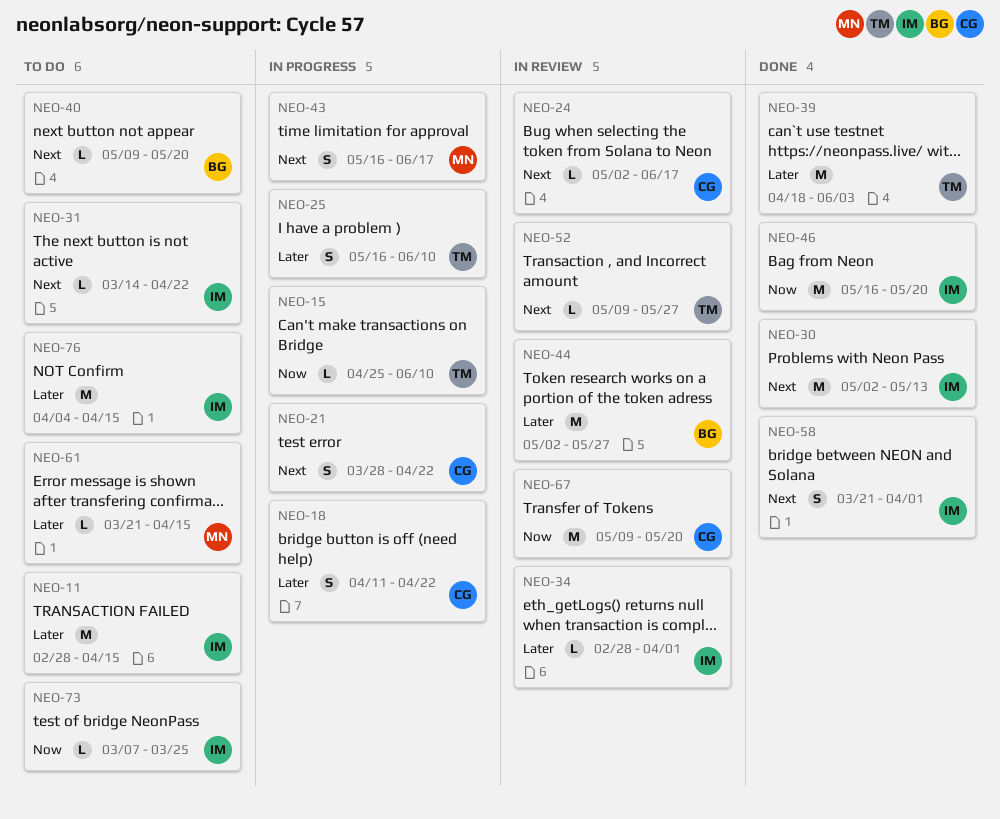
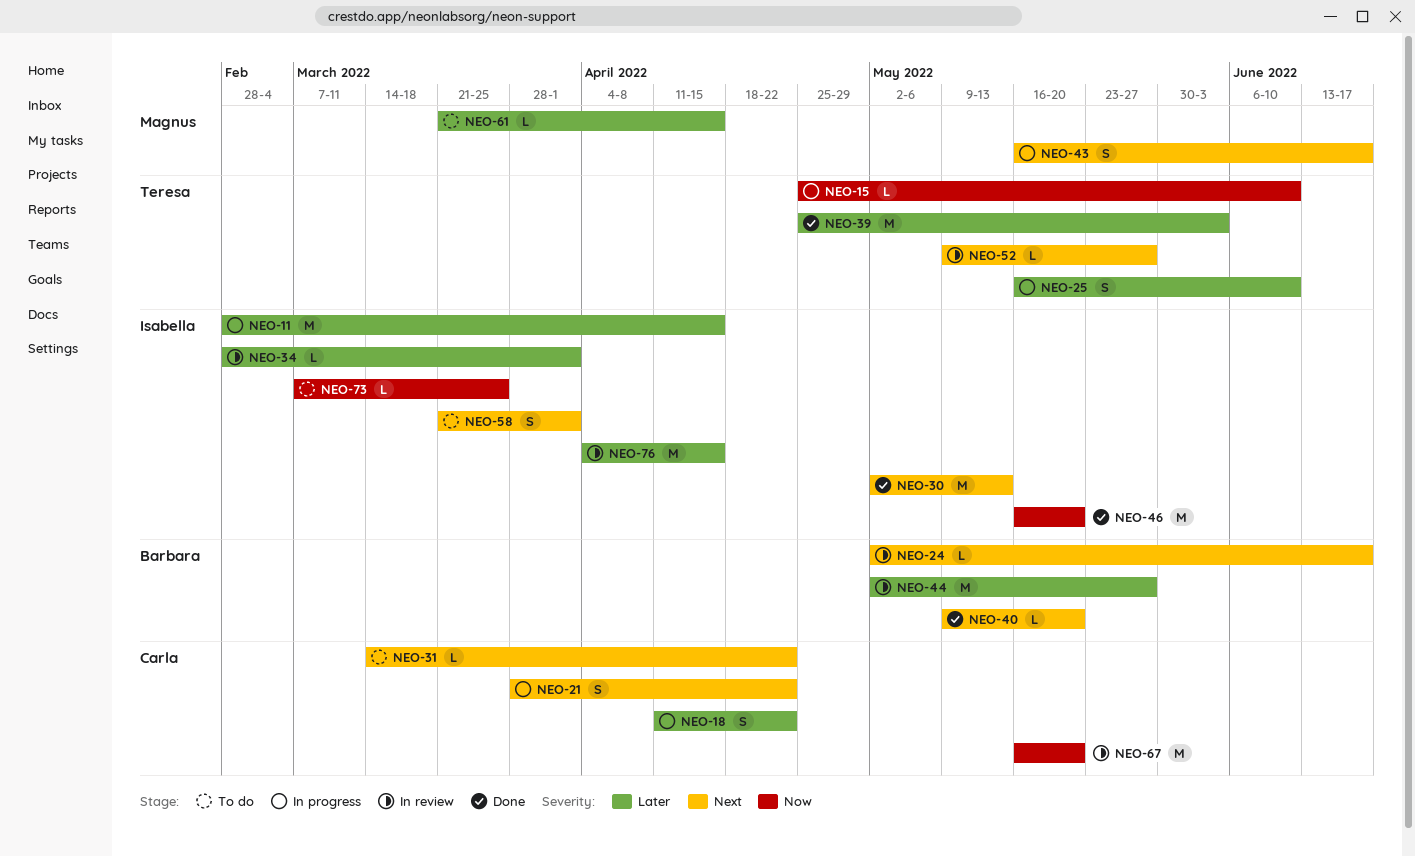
NEO-11, status: To do -> In progress
NEO-24, owner: Carla -> Barbara
NEO-31, owner: Isabella -> Carla
NEO-39, start: Apr 18 -> Apr 25
NEO-40, status: To do -> Done
NEO-58, status: Done -> To do
NEO-67, start: May 9 -> May 16
NEO-76, status: To do -> In review

